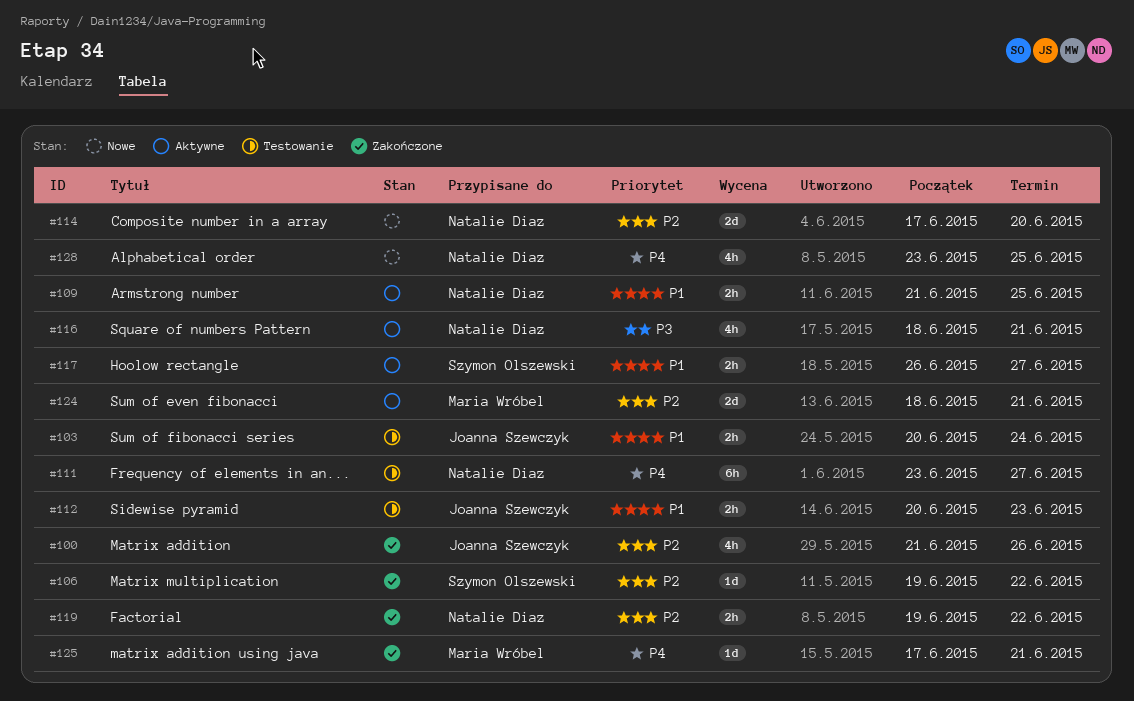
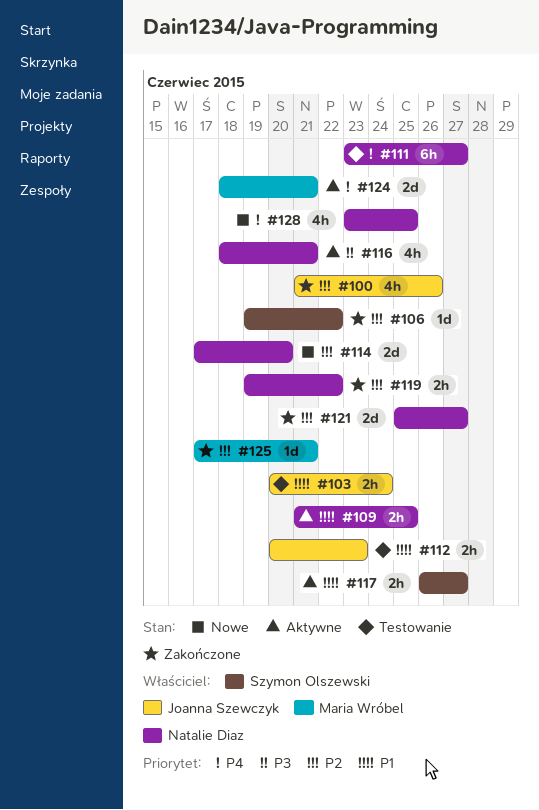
#121: none -> present
#124, priority: P2 -> P4
#125, priority: P4 -> P2

